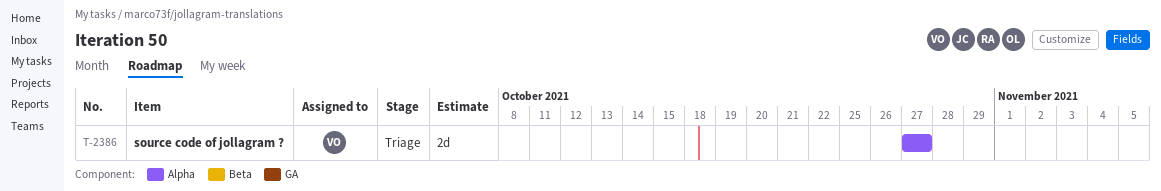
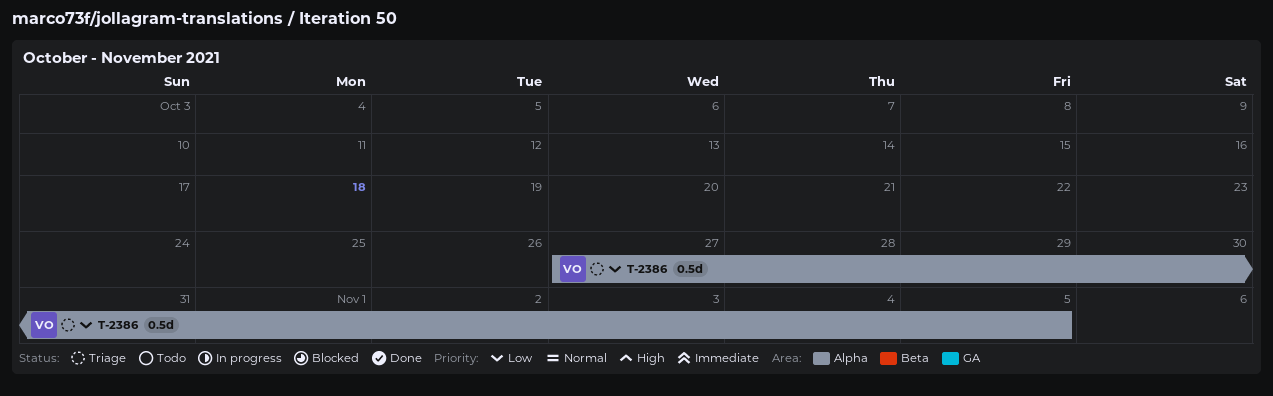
T-2386, estimate: 2d -> 0.5d
T-2386, due: Oct 27 -> Nov 5

